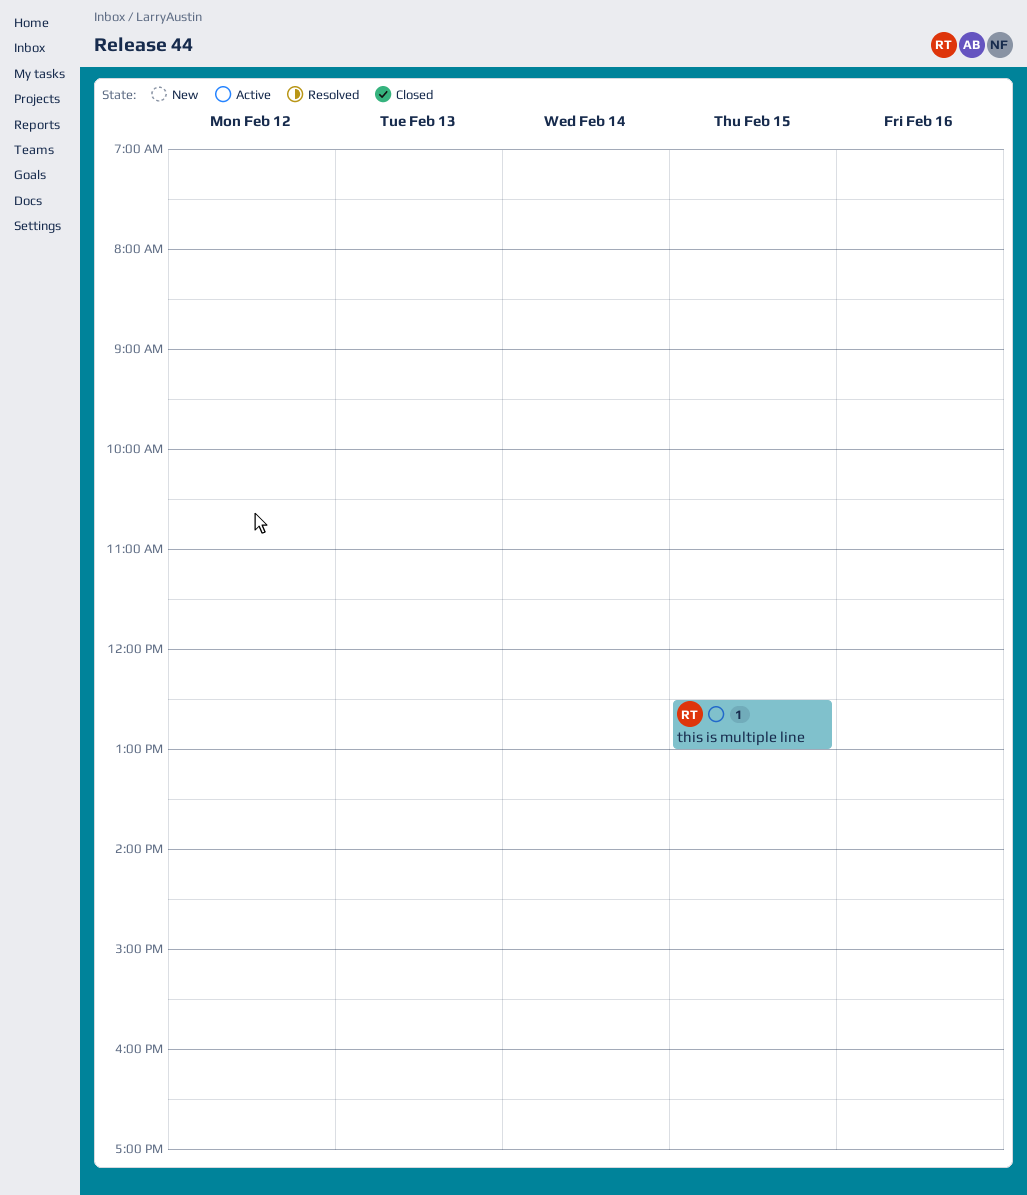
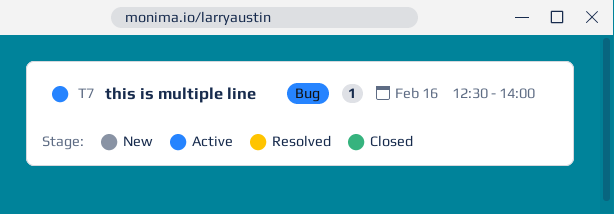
this is multiple line, day: Feb 15 -> Feb 16
this is multiple line, ends: 13:00 -> 14:00

